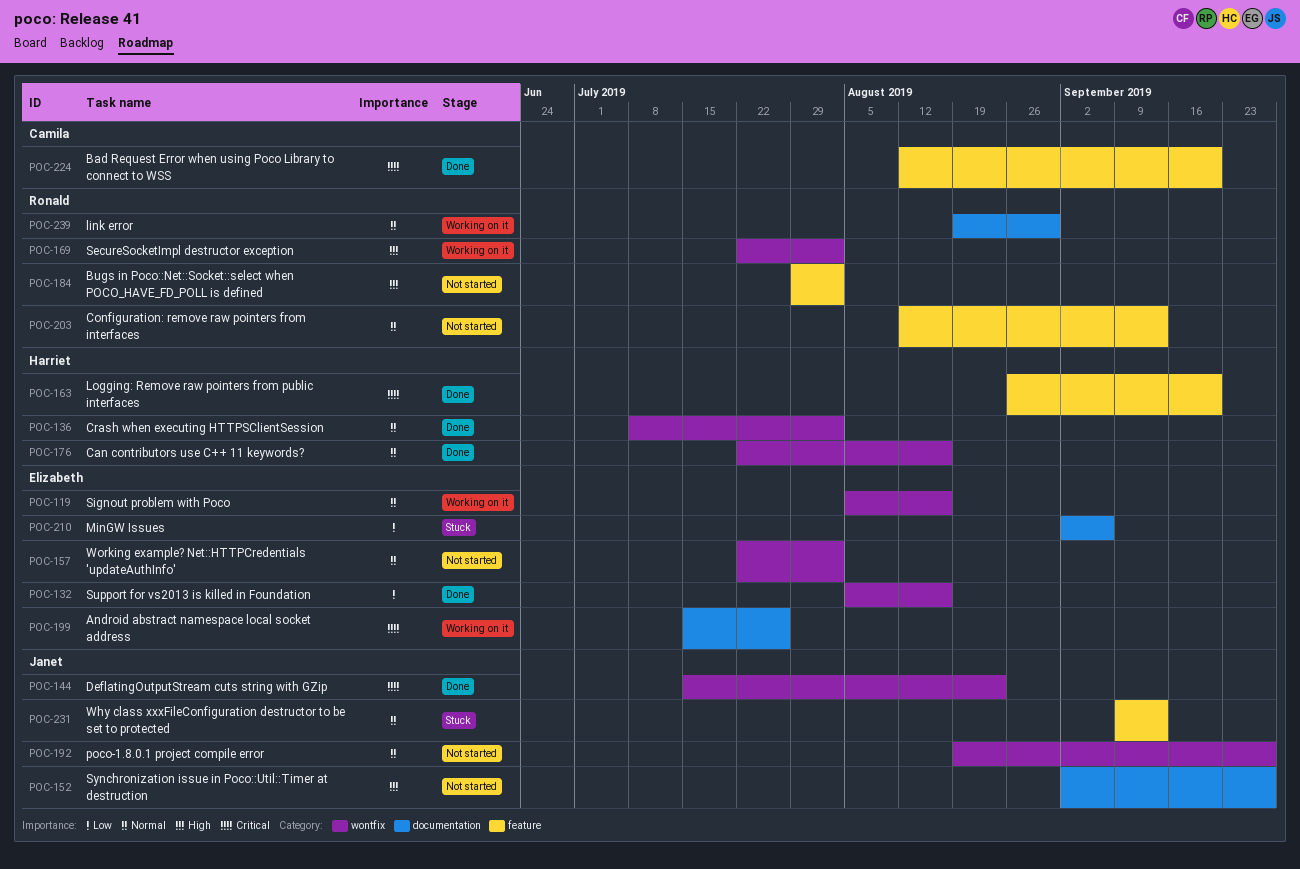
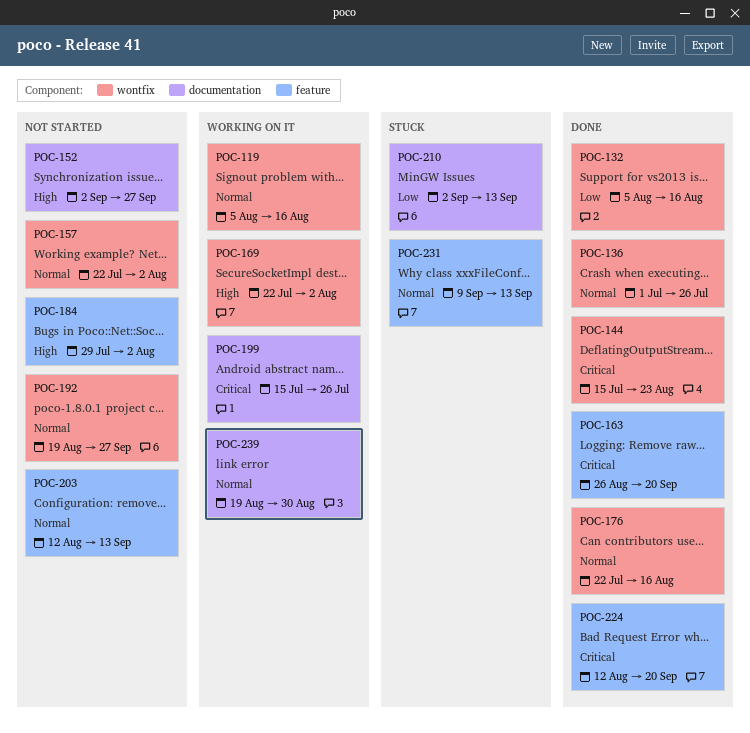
POC-136, start: Jul 8 -> Jul 1
POC-136, due: Aug 2 -> Jul 26
POC-210, due: Sep 6 -> Sep 13

